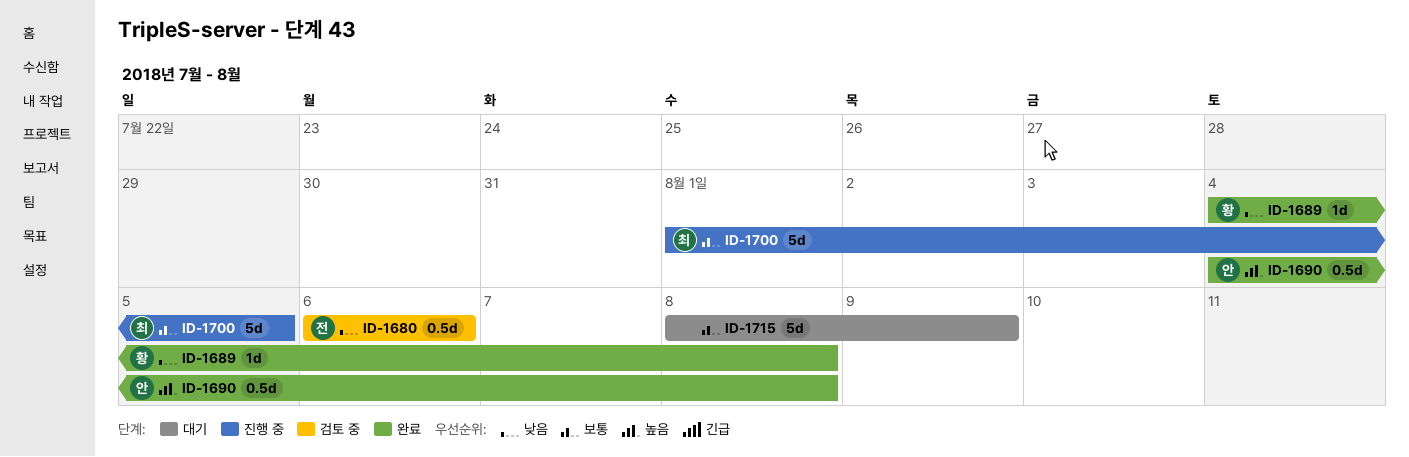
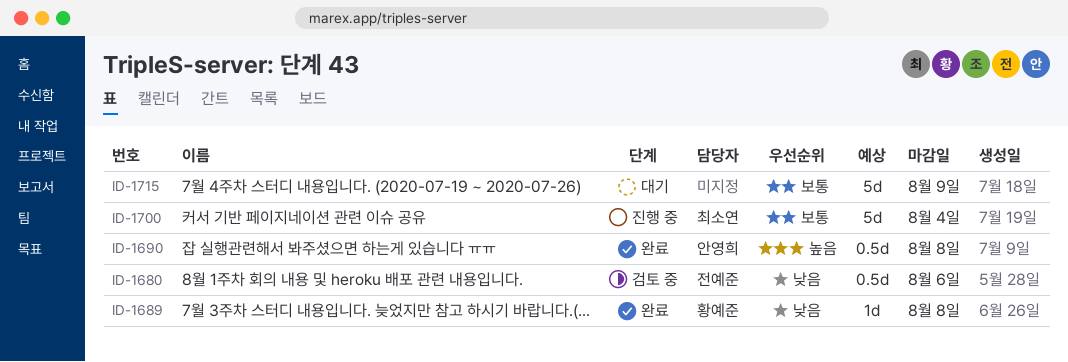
ID-1700, due: Aug 5 -> Aug 4

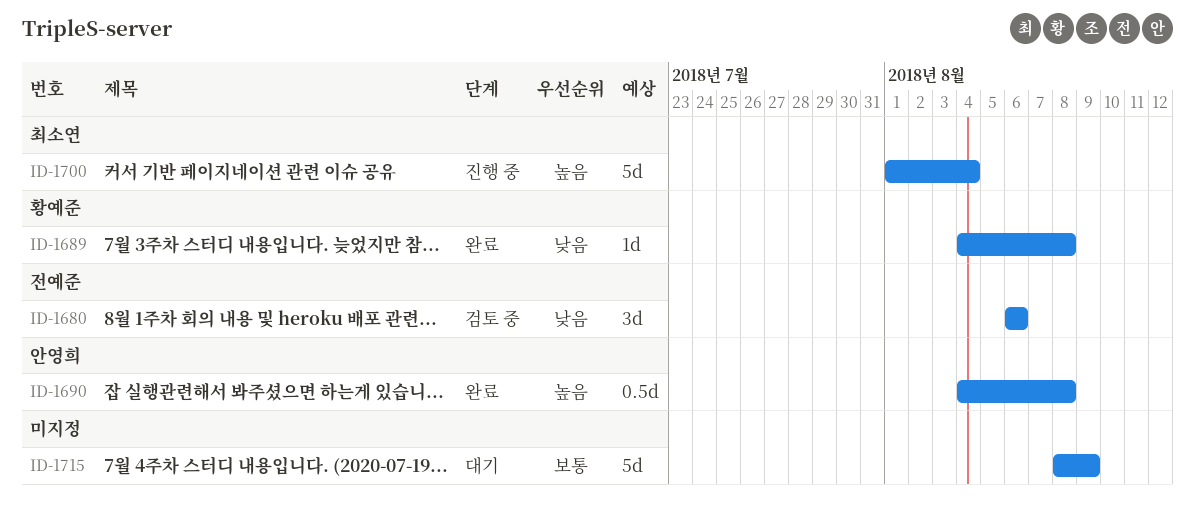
ID-1680, estimate: 0.5d -> 3d
ID-1700, priority: 보통 -> 높음

